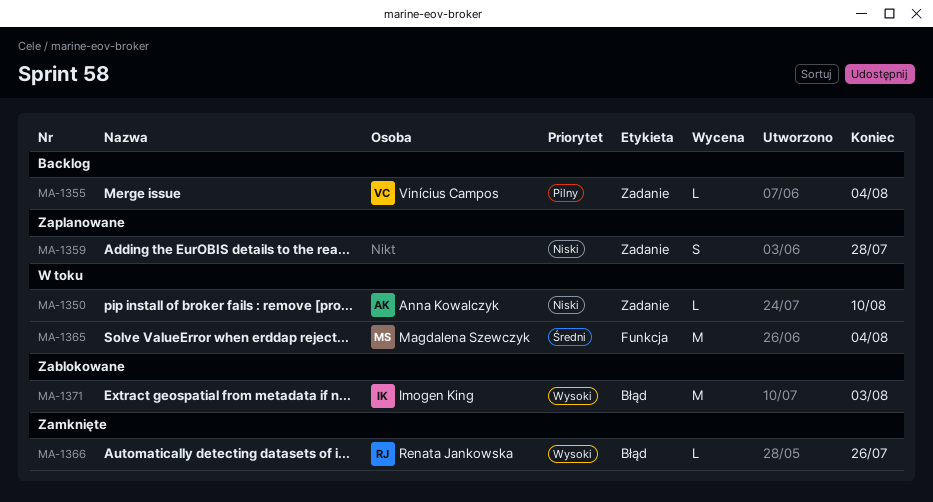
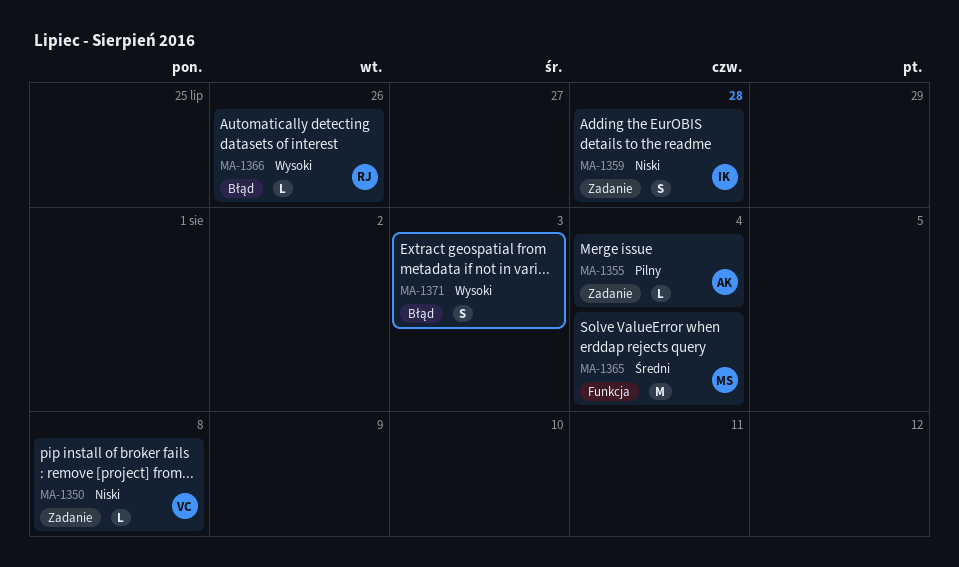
MA-1350, owner: Anna Kowalczyk -> Vinícius Campos
MA-1350, due: Aug 10 -> Aug 8
MA-1355, owner: Vinícius Campos -> Anna Kowalczyk
MA-1359, owner: none -> Imogen King
MA-1371, owner: Imogen King -> none
MA-1371, estimate: M -> S

